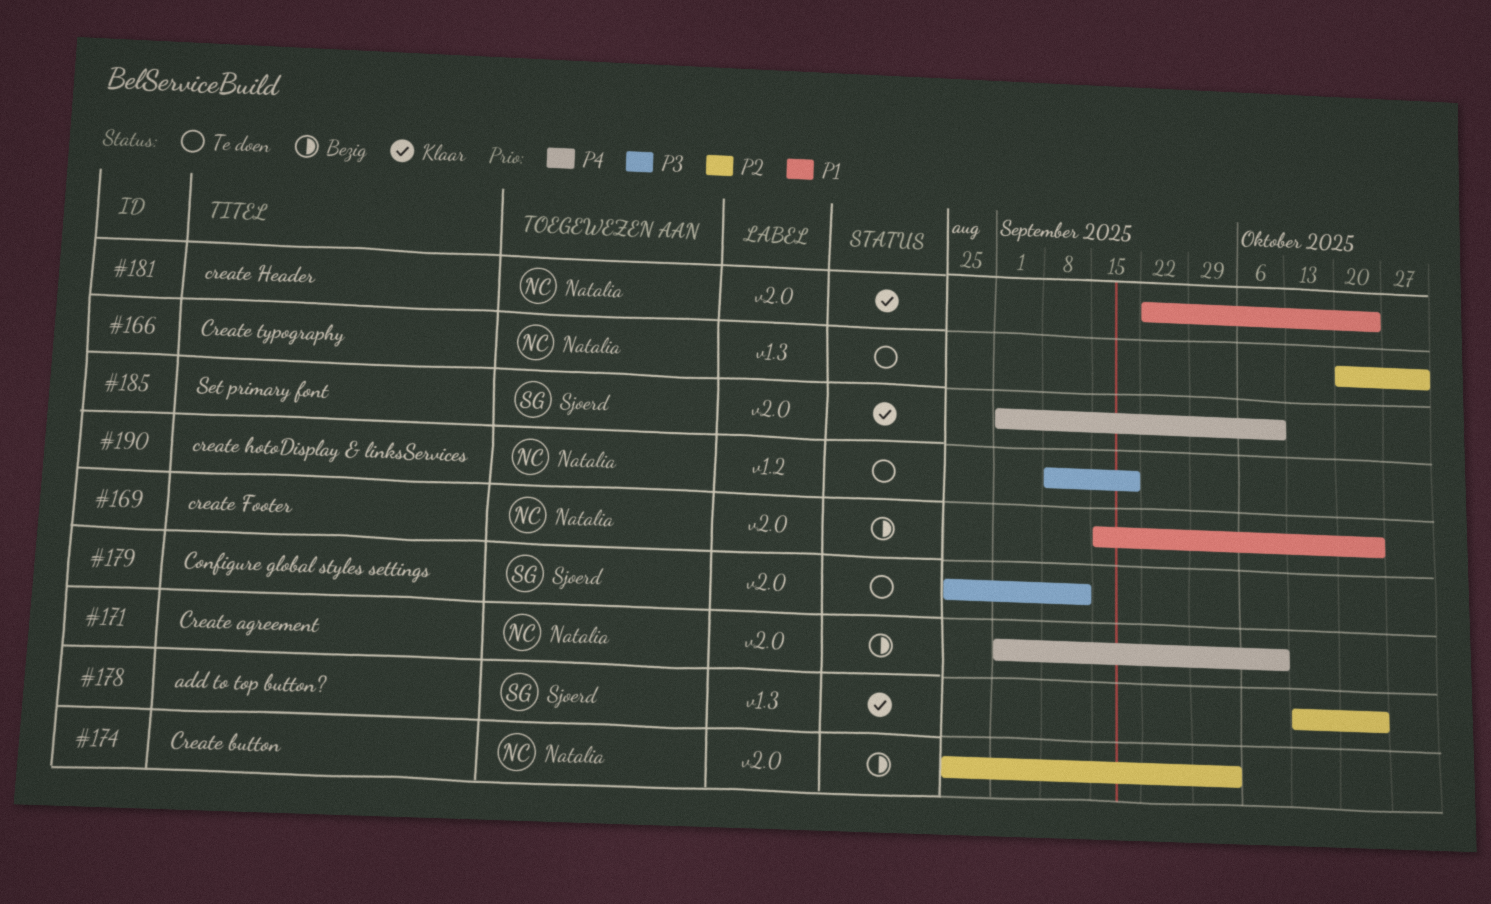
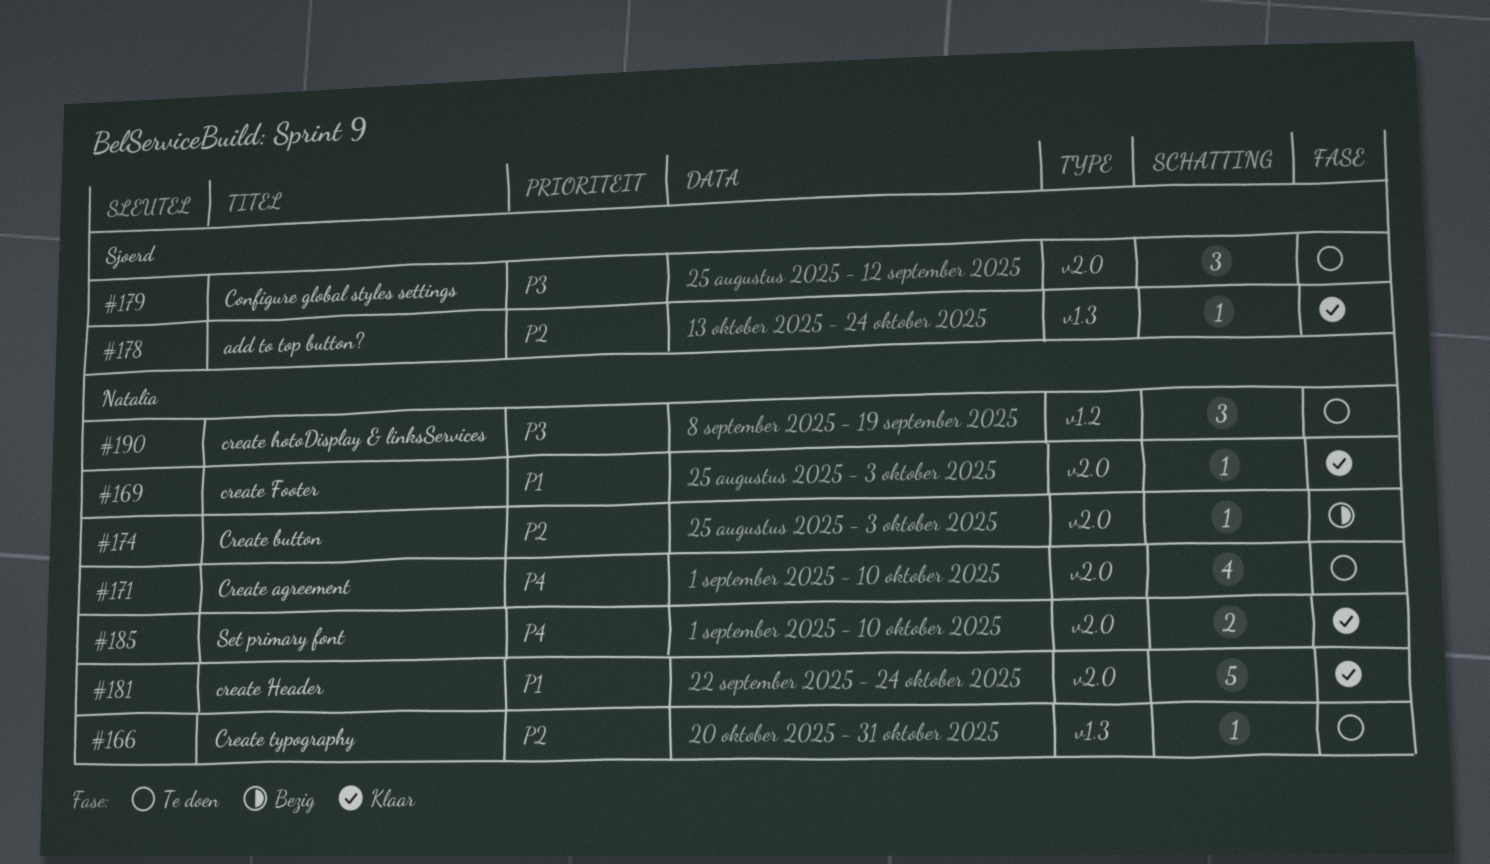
#169, status: Bezig -> Klaar
#169, start: Sep 15 -> Aug 25
#169, due: Oct 24 -> Oct 3
#171, status: Bezig -> Te doen
#185, owner: Sjoerd -> Natalia

